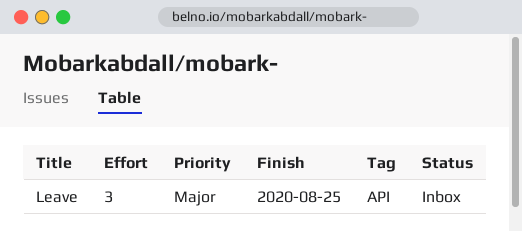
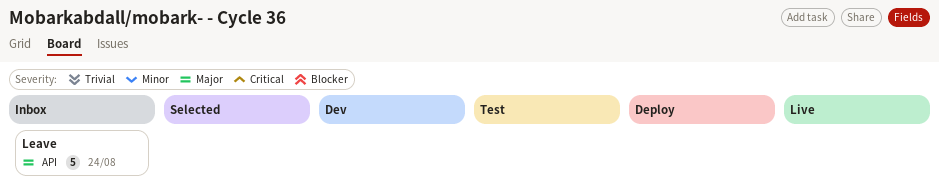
Leave, estimate: 3 -> 5
Leave, due: Aug 25 -> Aug 24

